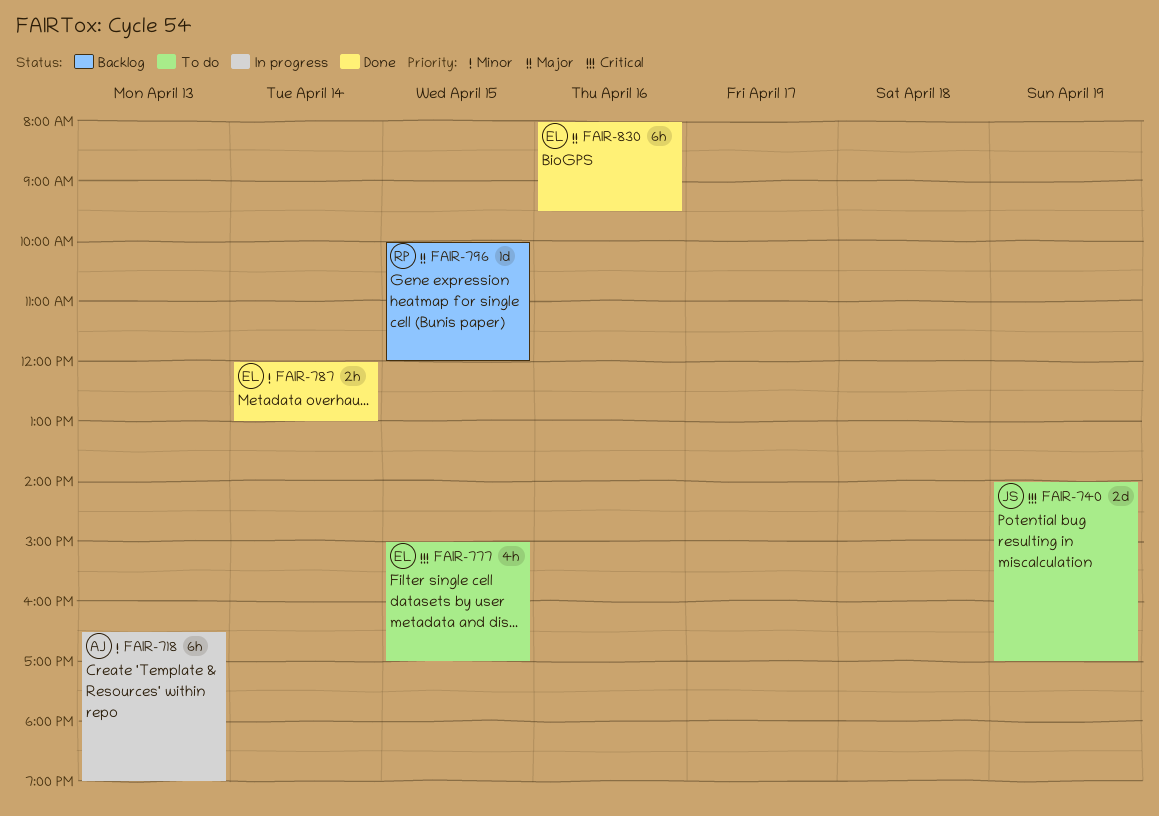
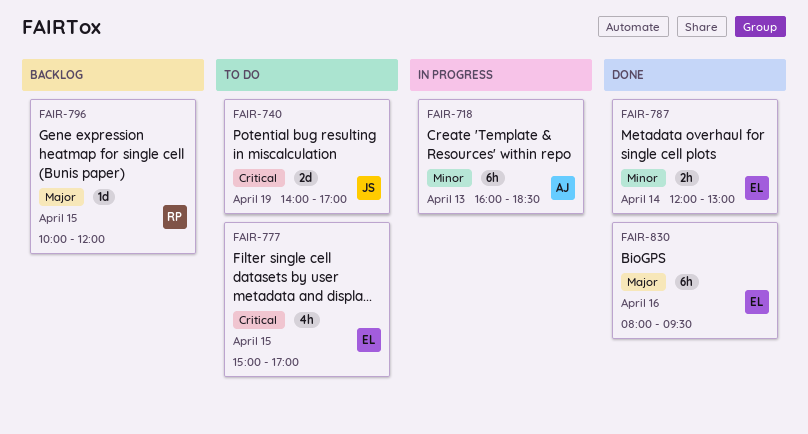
FAIR-718, begins: 16:30 -> 16:00
FAIR-718, ends: 19:00 -> 18:30

